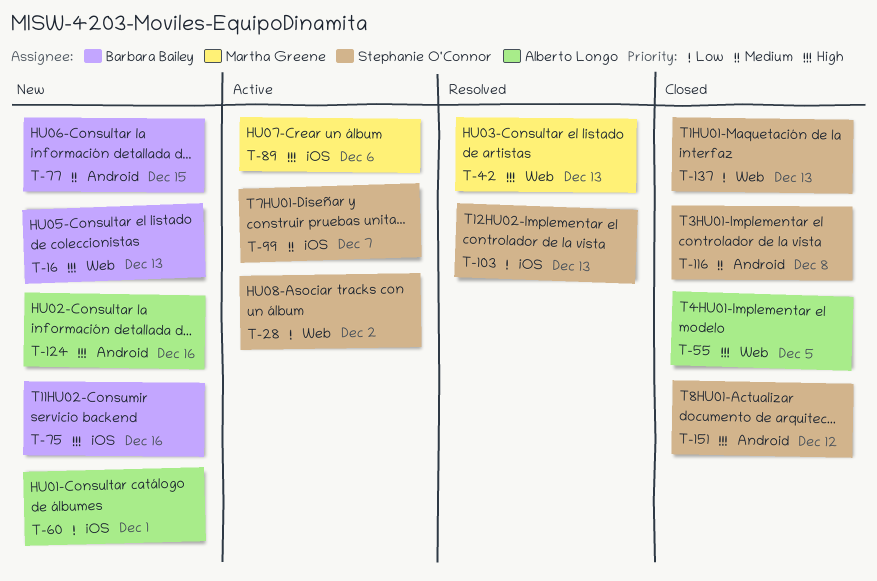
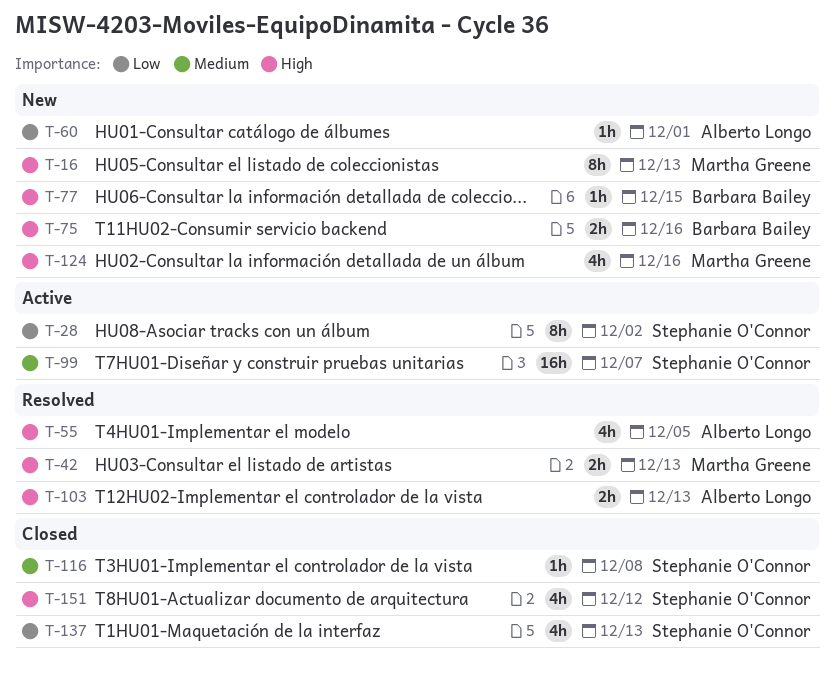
T-16, owner: Barbara Bailey -> Martha Greene
T-55, status: Closed -> Resolved
T-77, priority: Medium -> High
T-89: present -> none
T-103, owner: Stephanie O'Connor -> Alberto Longo
T-103, priority: Low -> High
T-124, owner: Alberto Longo -> Martha Greene

